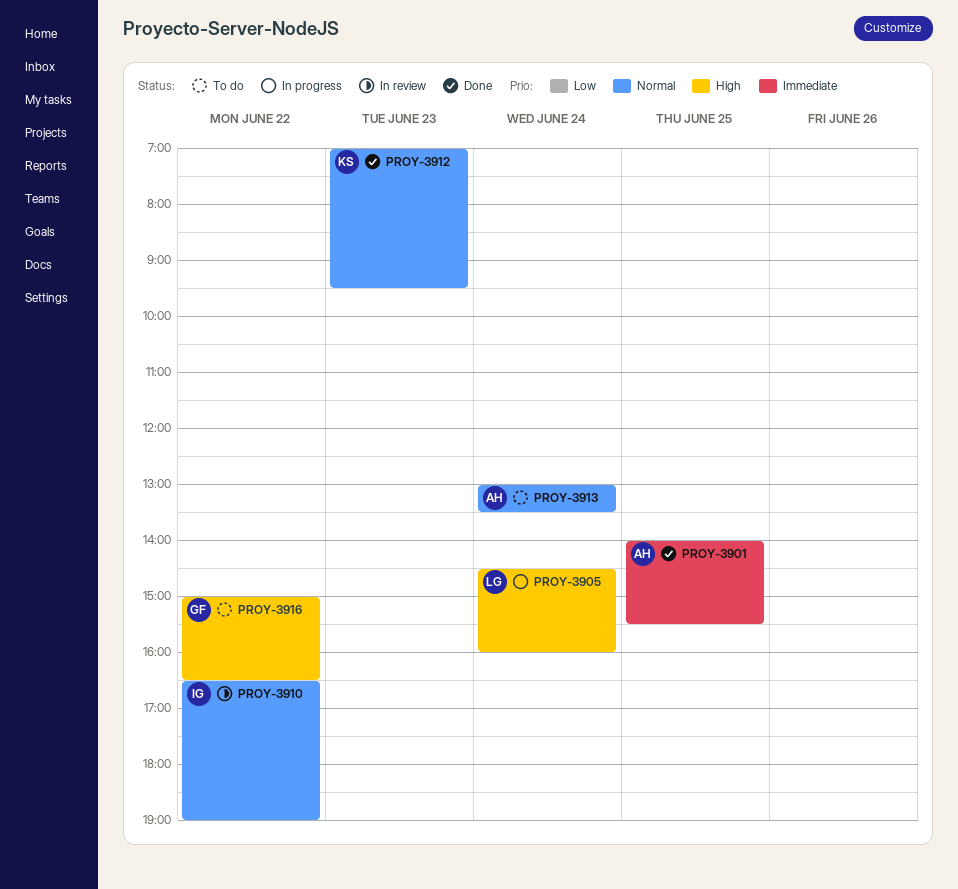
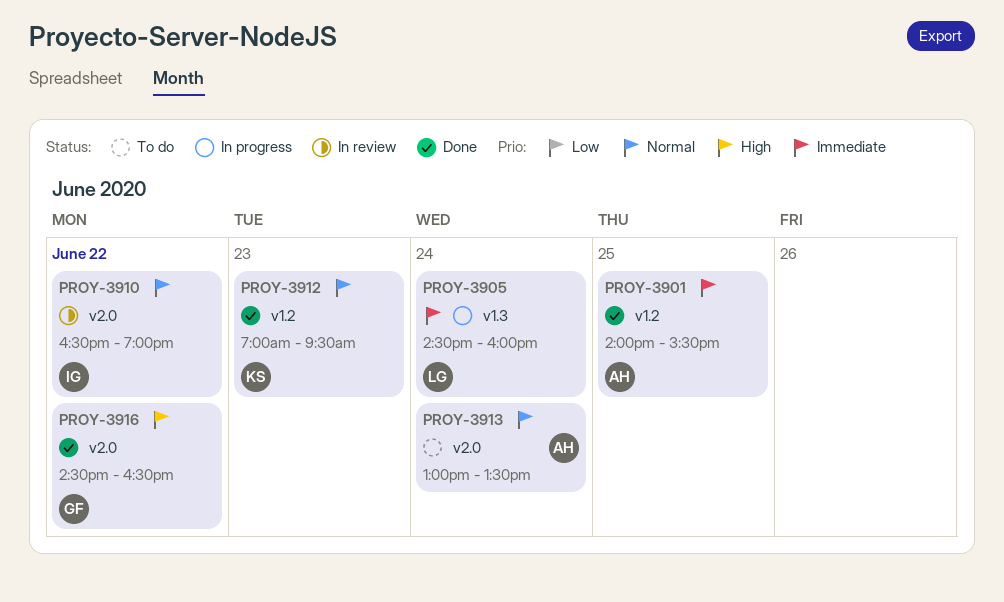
PROY-3905, priority: High -> Immediate
PROY-3916, status: To do -> Done
PROY-3916, begins: 15:00 -> 14:30

